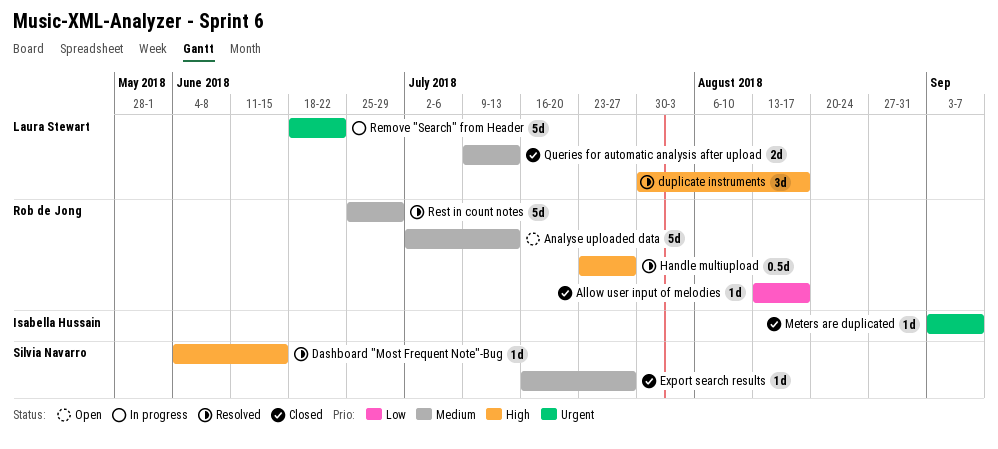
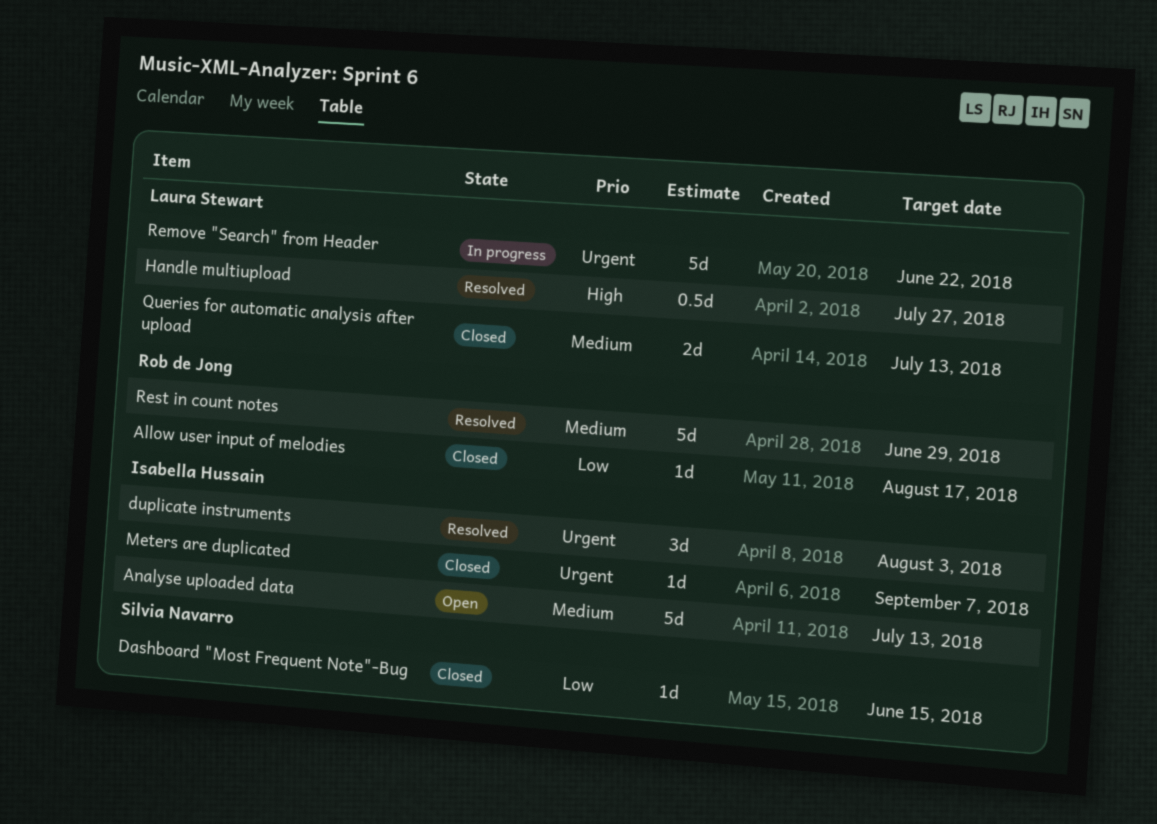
Analyse uploaded data, owner: Rob de Jong -> Isabella Hussain
Dashboard "Most Frequent Note"-Bug, status: Resolved -> Closed
Dashboard "Most Frequent Note"-Bug, priority: High -> Low
duplicate instruments, owner: Laura Stewart -> Isabella Hussain
duplicate instruments, priority: High -> Urgent
duplicate instruments, due: Aug 17 -> Aug 3
Export search results: present -> none
Handle multiupload, owner: Rob de Jong -> Laura Stewart

